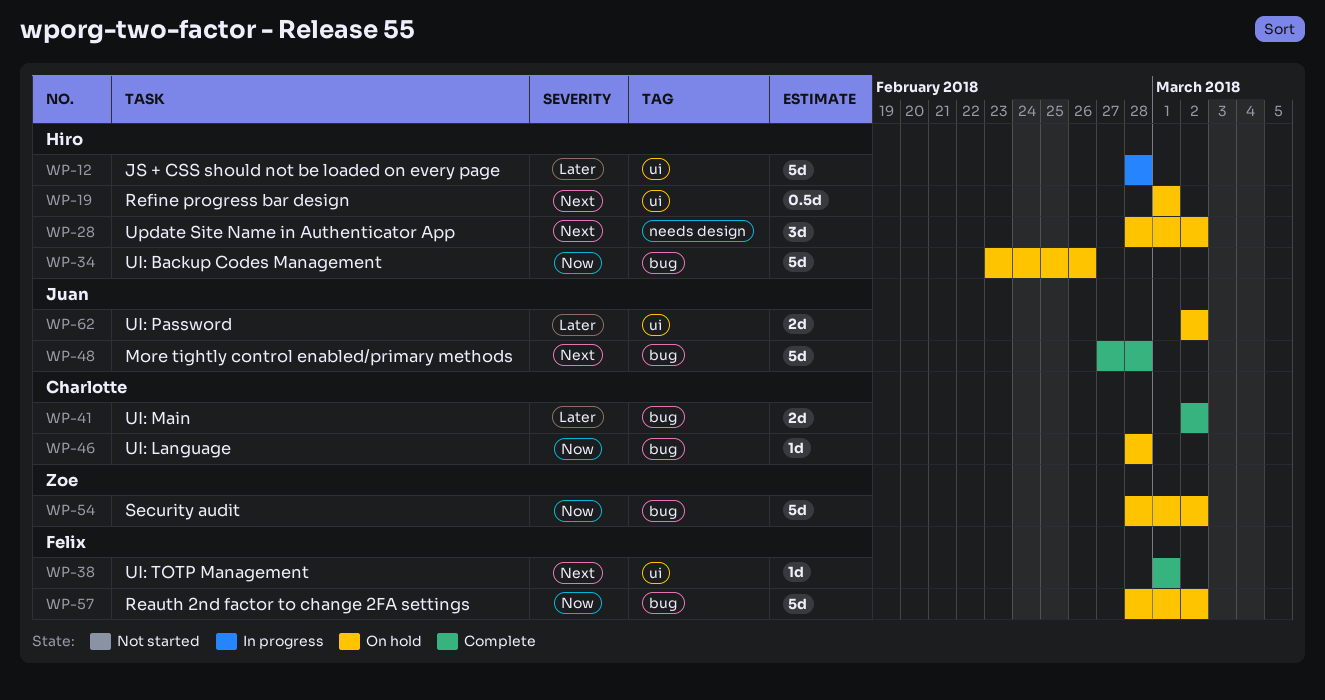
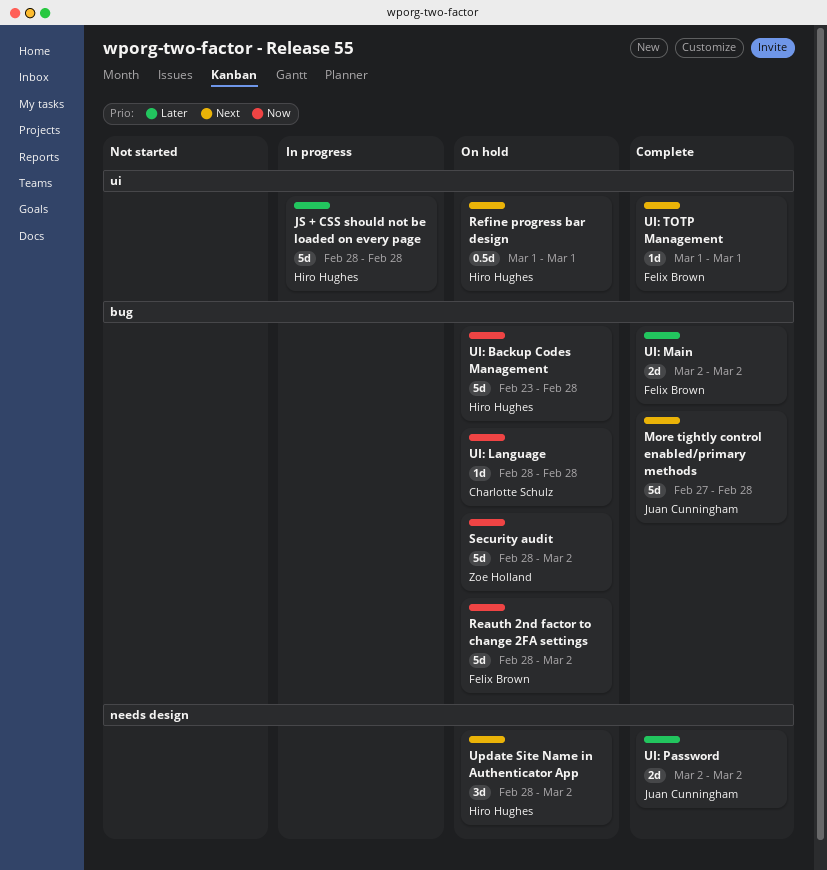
UI: Backup Codes Management, due: Feb 26 -> Feb 28
UI: Main, owner: Charlotte Schulz -> Felix Brown
UI: Password, status: On hold -> Complete
UI: Password, label: ui -> needs design

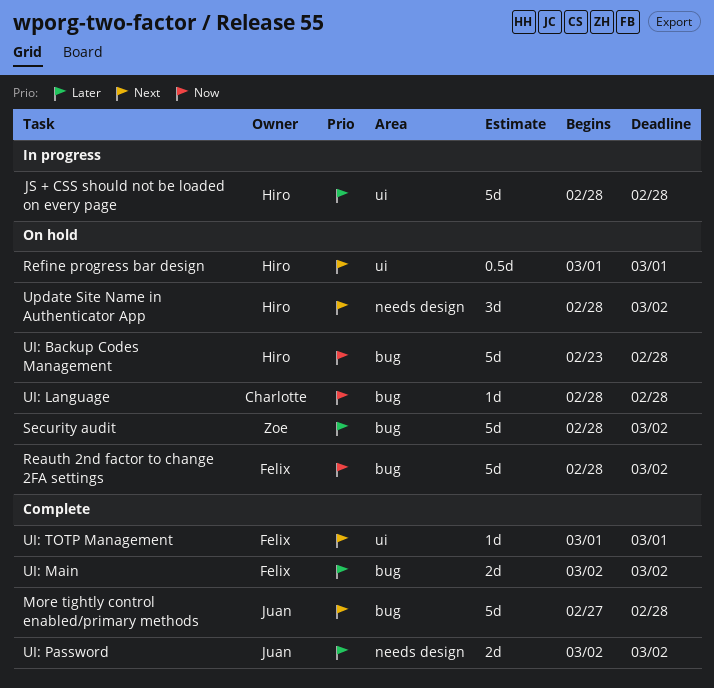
Security audit, priority: Now -> Later

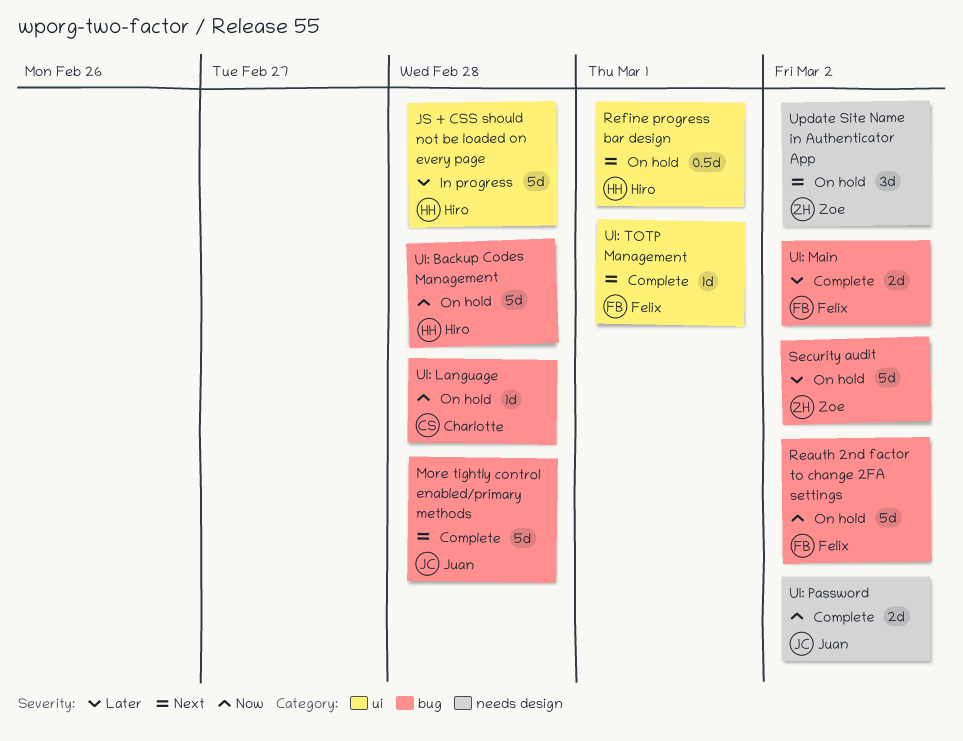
UI: Password, priority: Later -> Now
Update Site Name in Authenticator App, owner: Hiro -> Zoe

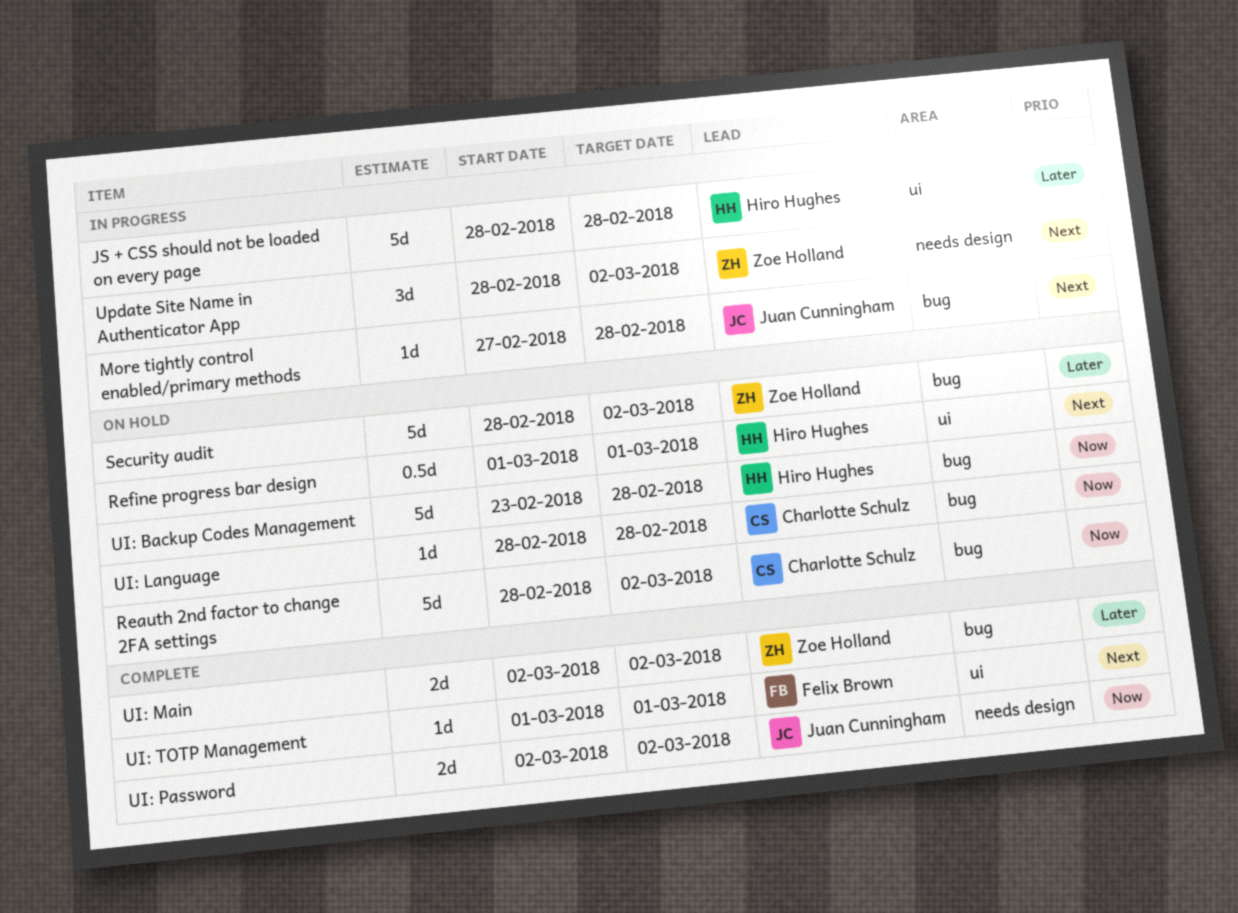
More tightly control enabled/primary methods, status: Complete -> In progress
More tightly control enabled/primary methods, estimate: 5d -> 1d
Reauth 2nd factor to change 2FA settings, owner: Felix Brown -> Charlotte Schulz
UI: Main, owner: Felix Brown -> Zoe Holland
Update Site Name in Authenticator App, status: On hold -> In progress

